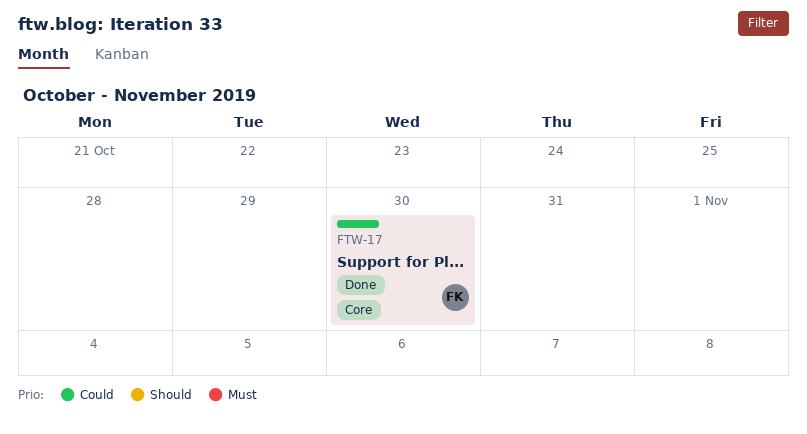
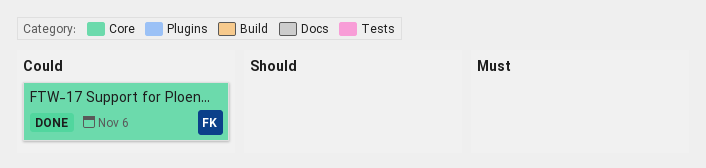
FTW-17, due: Oct 30 -> Nov 6

